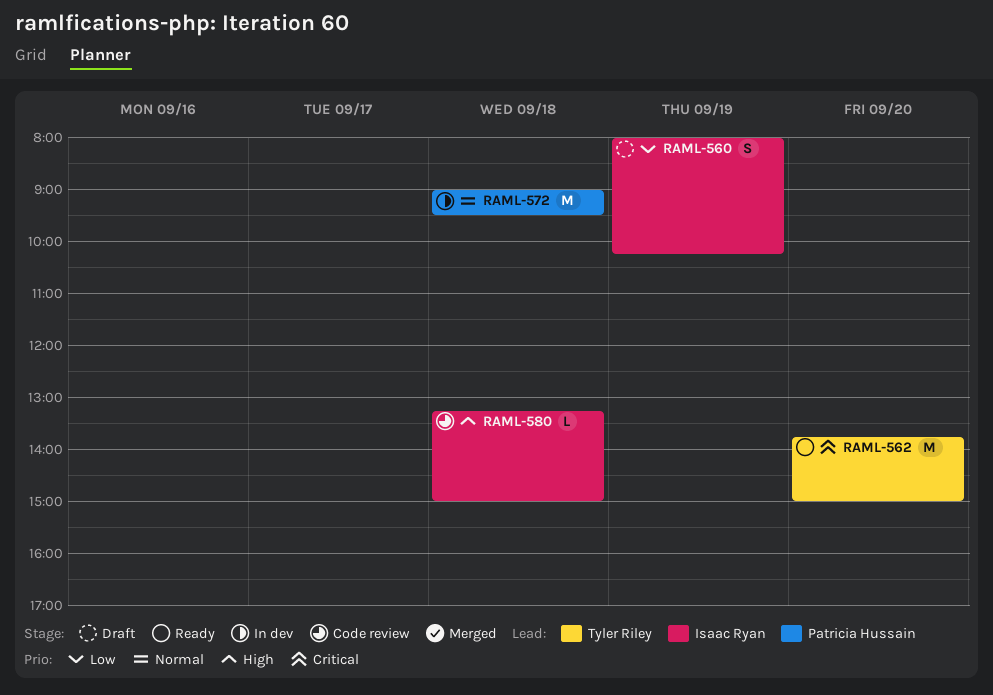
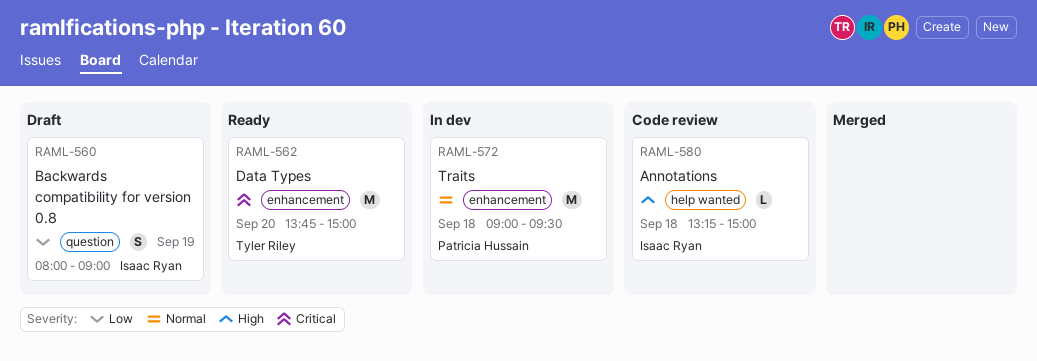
RAML-560, ends: 10:15 -> 09:00

